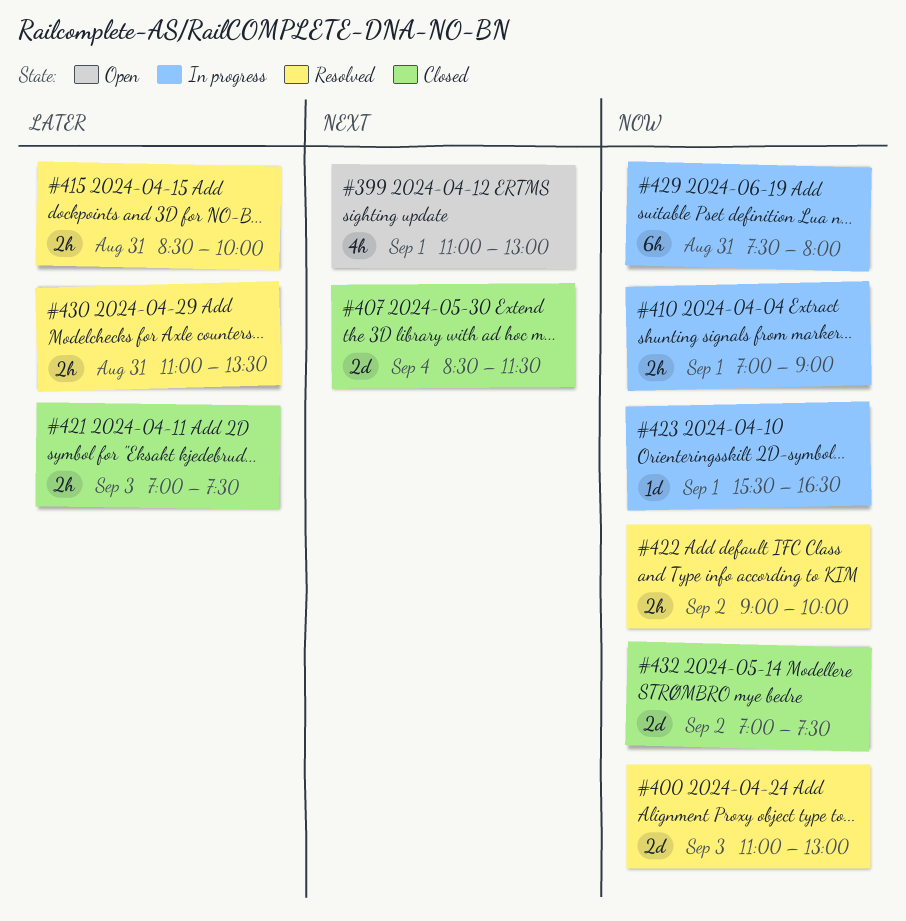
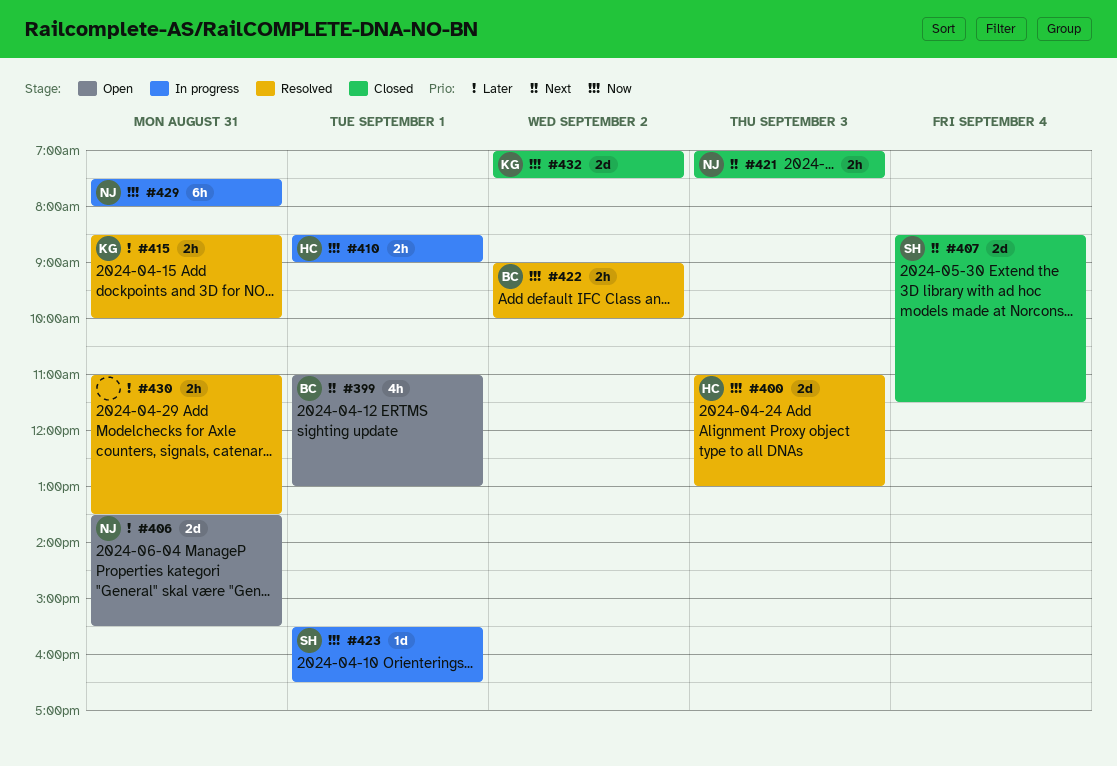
#406: none -> present
#410, begins: 07:00 -> 08:30
#421, priority: Later -> Next

